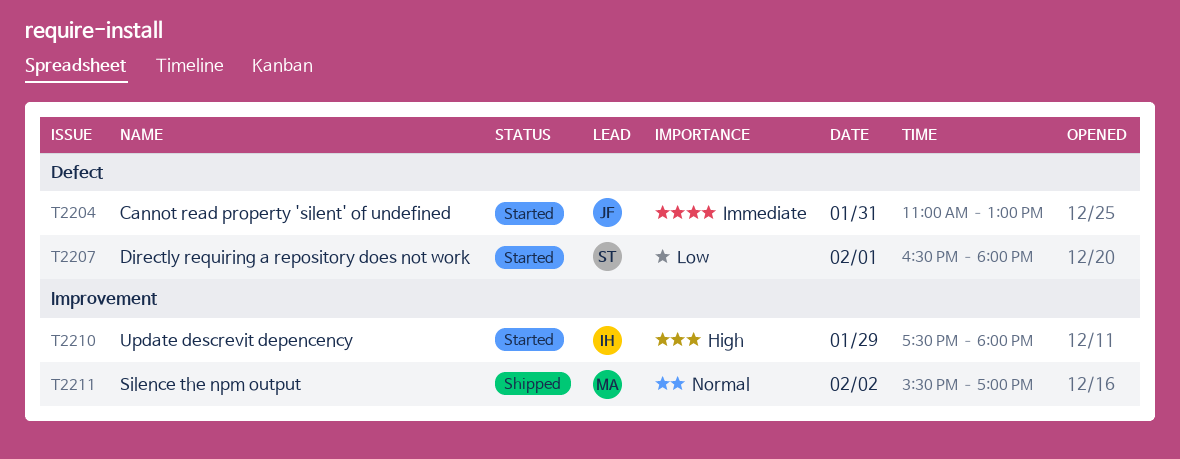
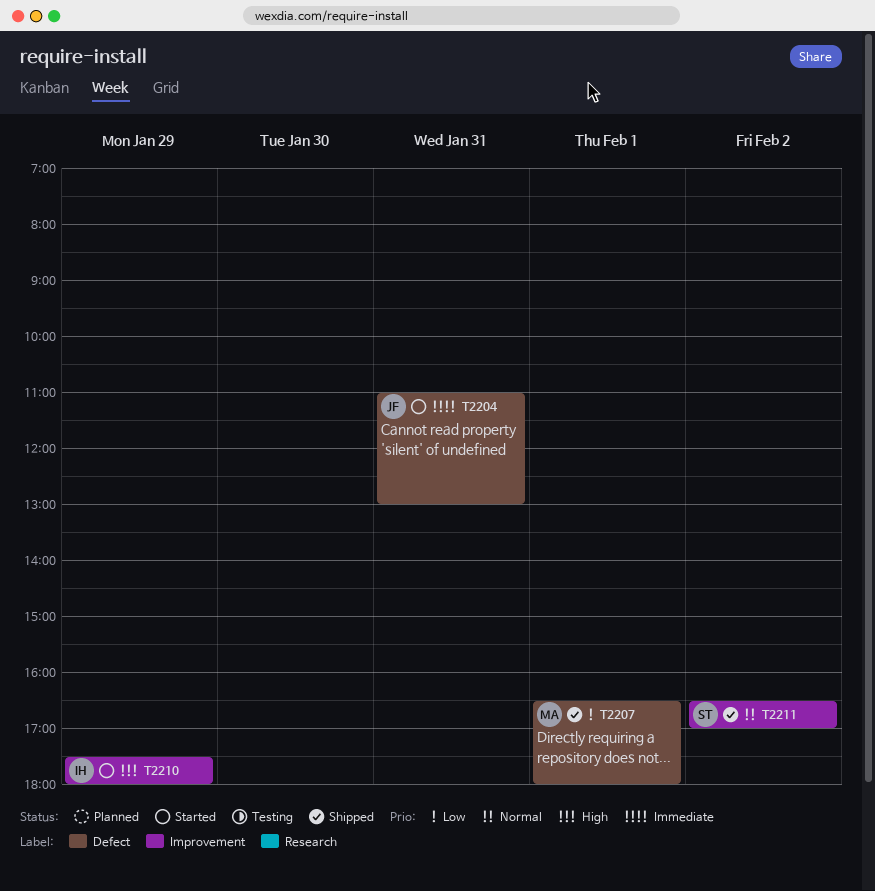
T2207, status: Started -> Shipped
T2207, owner: ST -> MA
T2211, owner: MA -> ST
T2211, begins: 15:30 -> 16:30

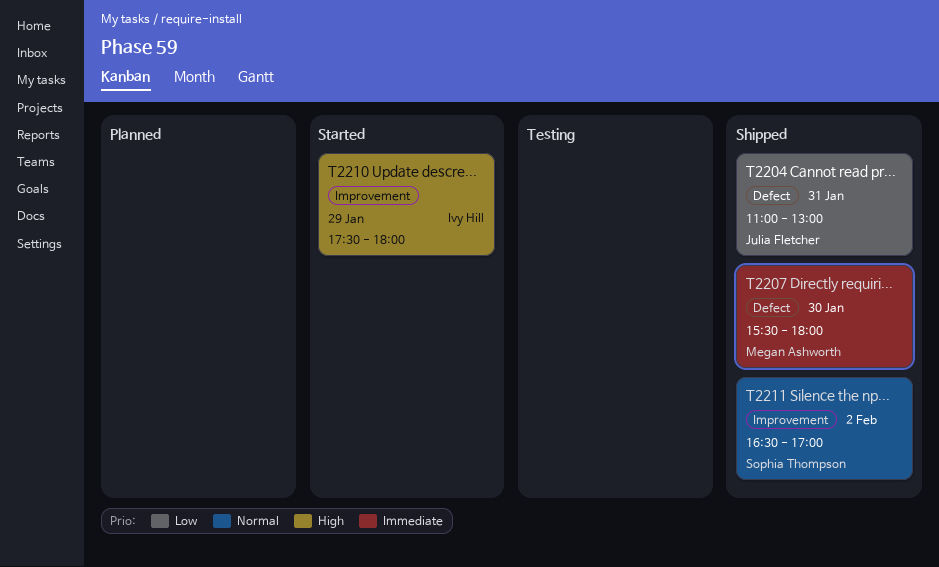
T2204, status: Started -> Shipped
T2204, priority: Immediate -> Low
T2207, priority: Low -> Immediate
T2207, day: Feb 1 -> Jan 30
T2207, begins: 16:30 -> 15:30

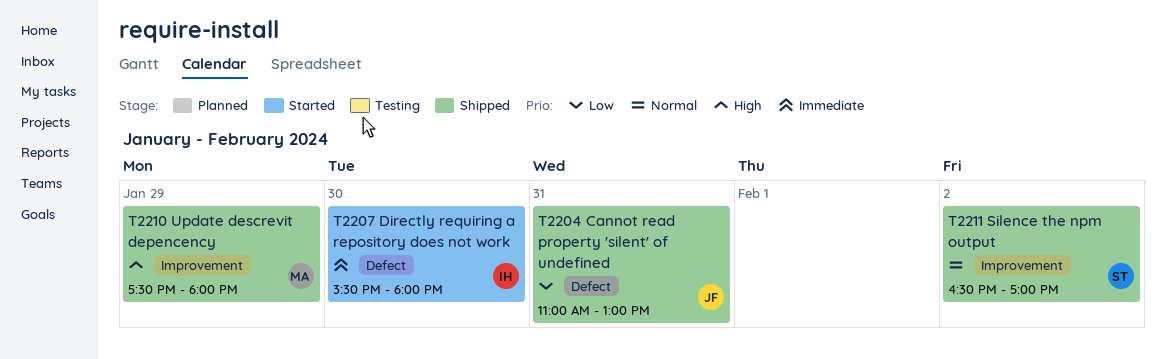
T2207, status: Shipped -> Started
T2207, owner: Megan Ashworth -> Ivy Hill
T2210, status: Started -> Shipped
T2210, owner: Ivy Hill -> Megan Ashworth

